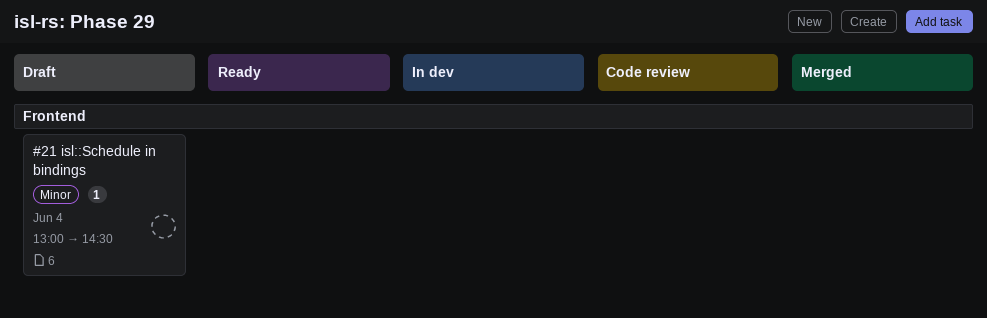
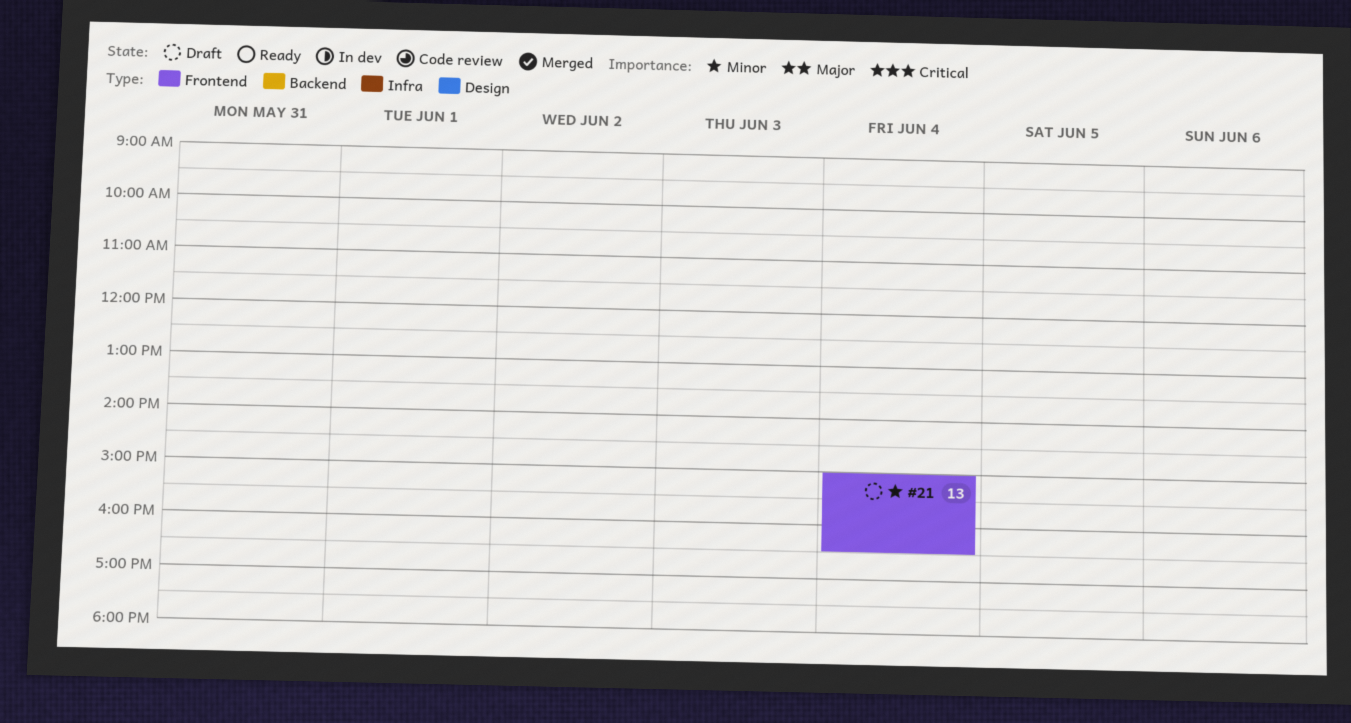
#21, estimate: 1 -> 13
#21, begins: 13:00 -> 15:00
#21, ends: 14:30 -> 16:30

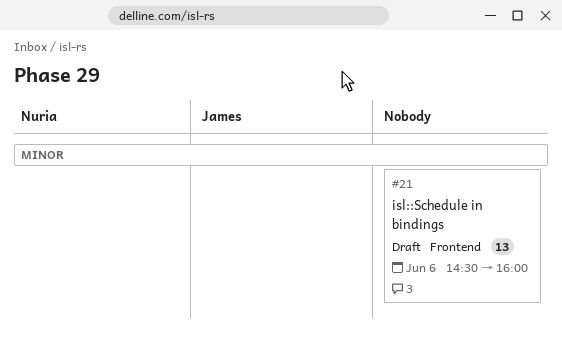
#21, day: Jun 4 -> Jun 6
#21, begins: 15:00 -> 14:30
#21, ends: 16:30 -> 16:00

